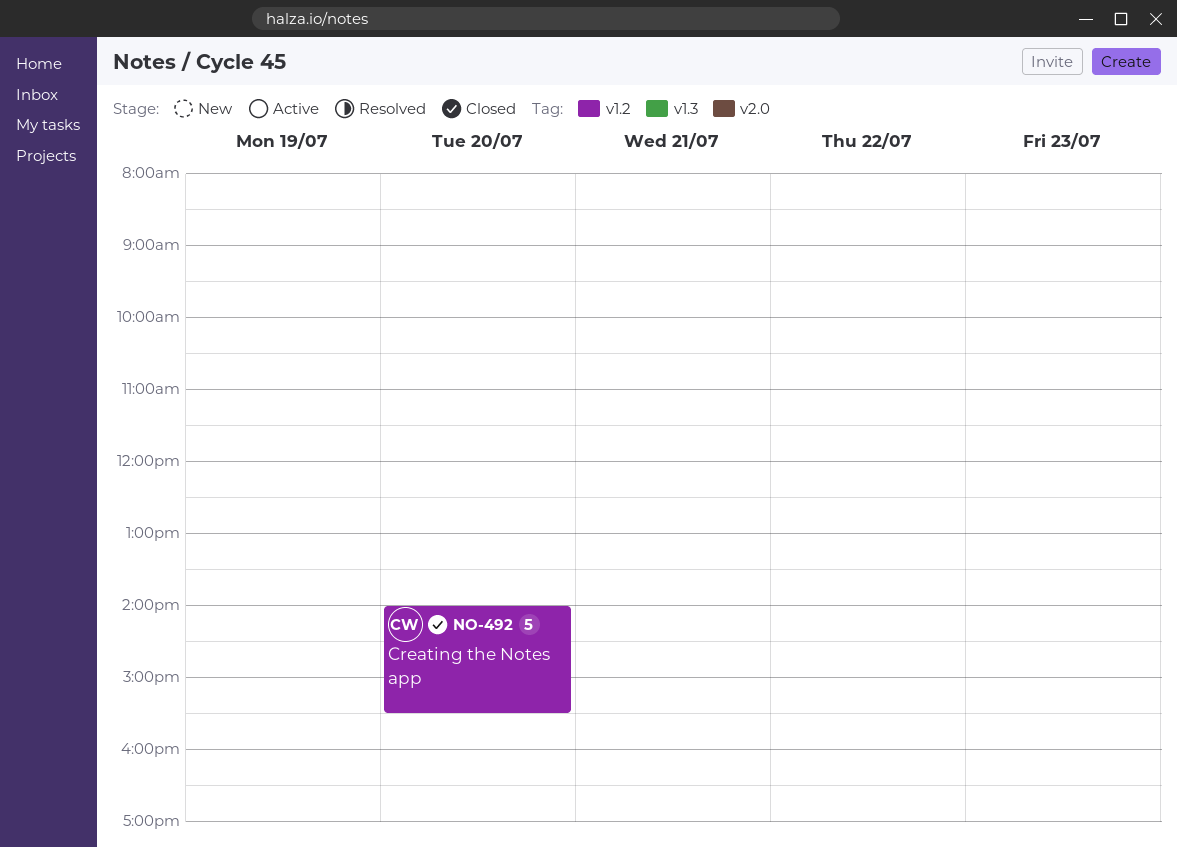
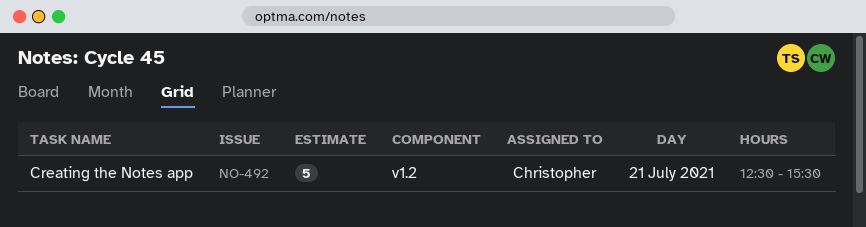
NO-492, day: Jul 20 -> Jul 21
NO-492, begins: 14:00 -> 12:30

